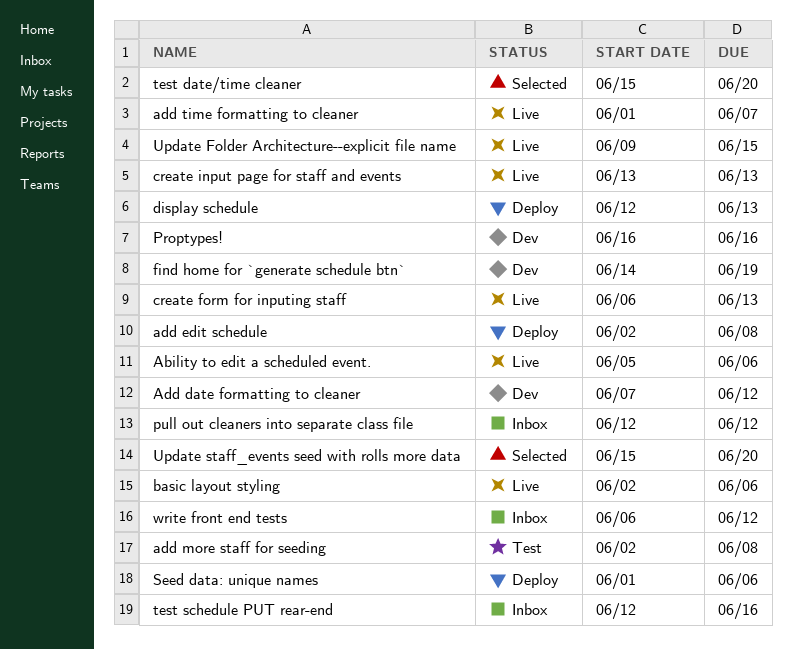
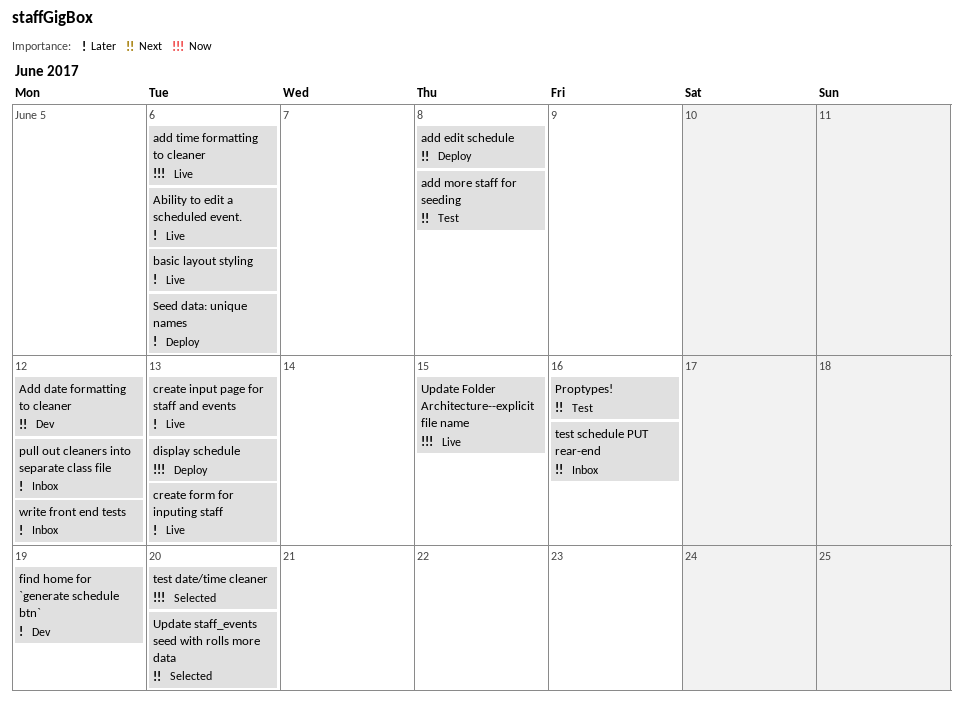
add time formatting to cleaner, due: Jun 7 -> Jun 6
Proptypes!, status: Dev -> Test

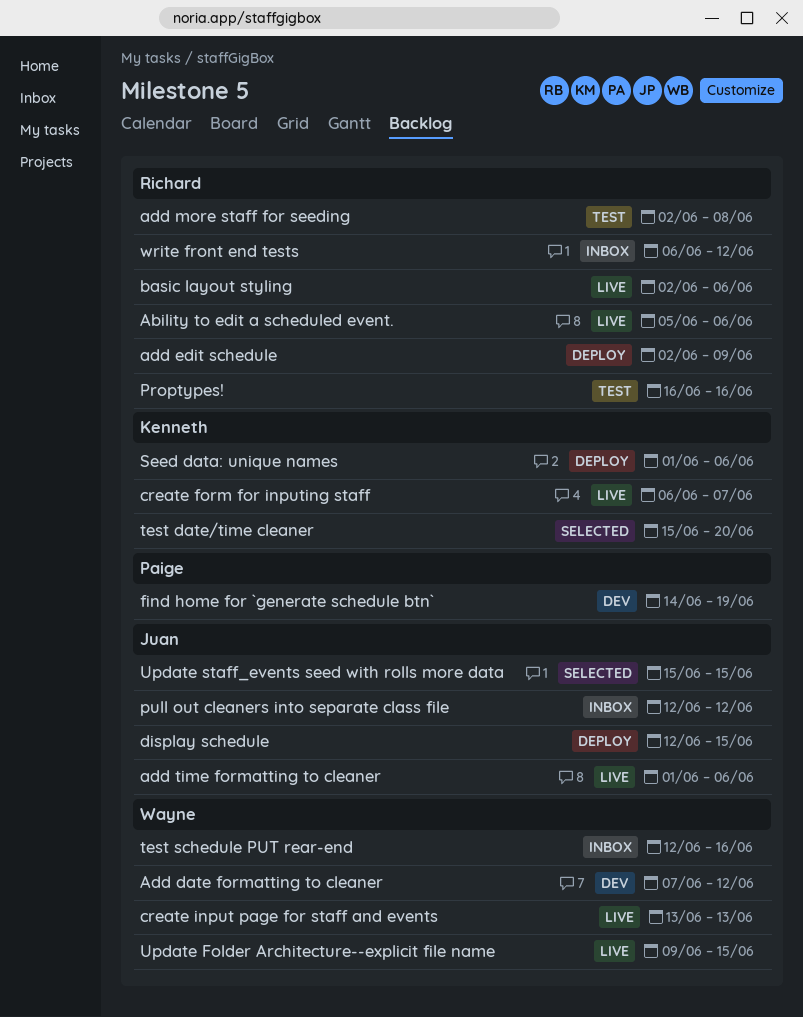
add edit schedule, due: Jun 8 -> Jun 9
create form for inputing staff, due: Jun 13 -> Jun 7
display schedule, due: Jun 13 -> Jun 15
Update staff_events seed with rolls more data, due: Jun 20 -> Jun 15

